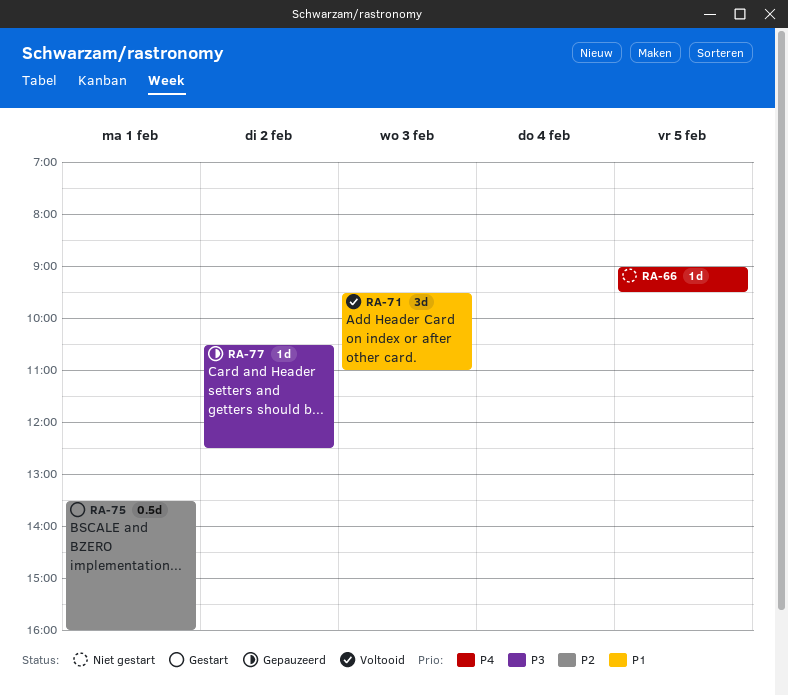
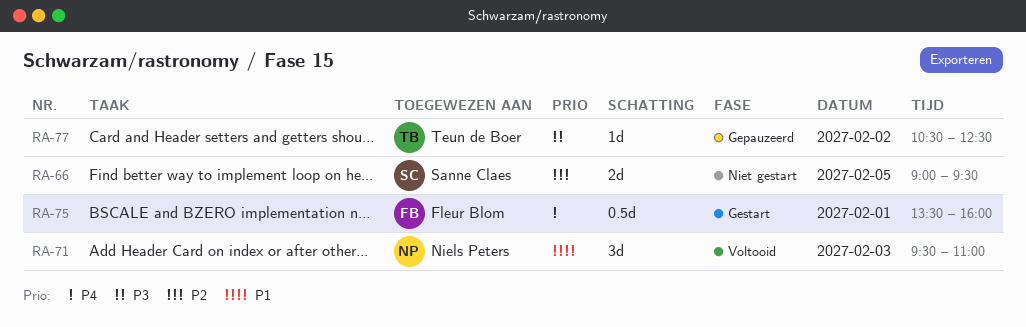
RA-66, priority: P4 -> P2
RA-66, estimate: 1d -> 2d
RA-75, priority: P2 -> P4

